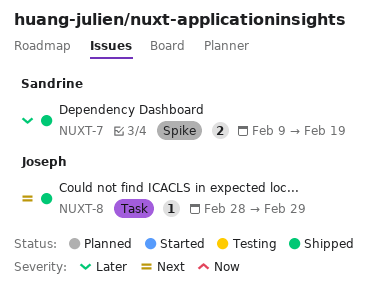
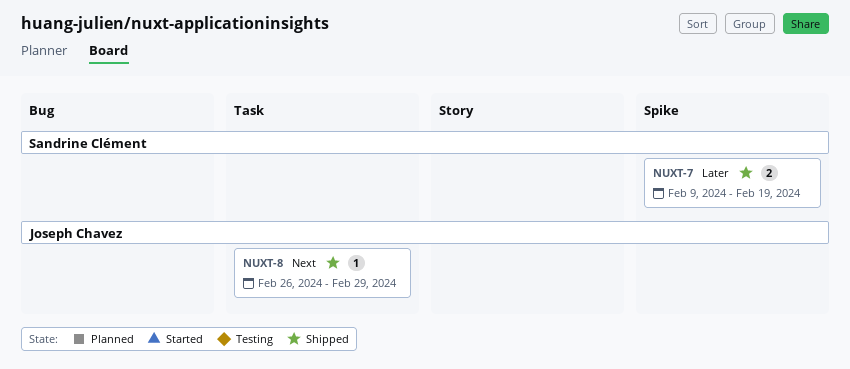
NUXT-8, start: Feb 28 -> Feb 26

